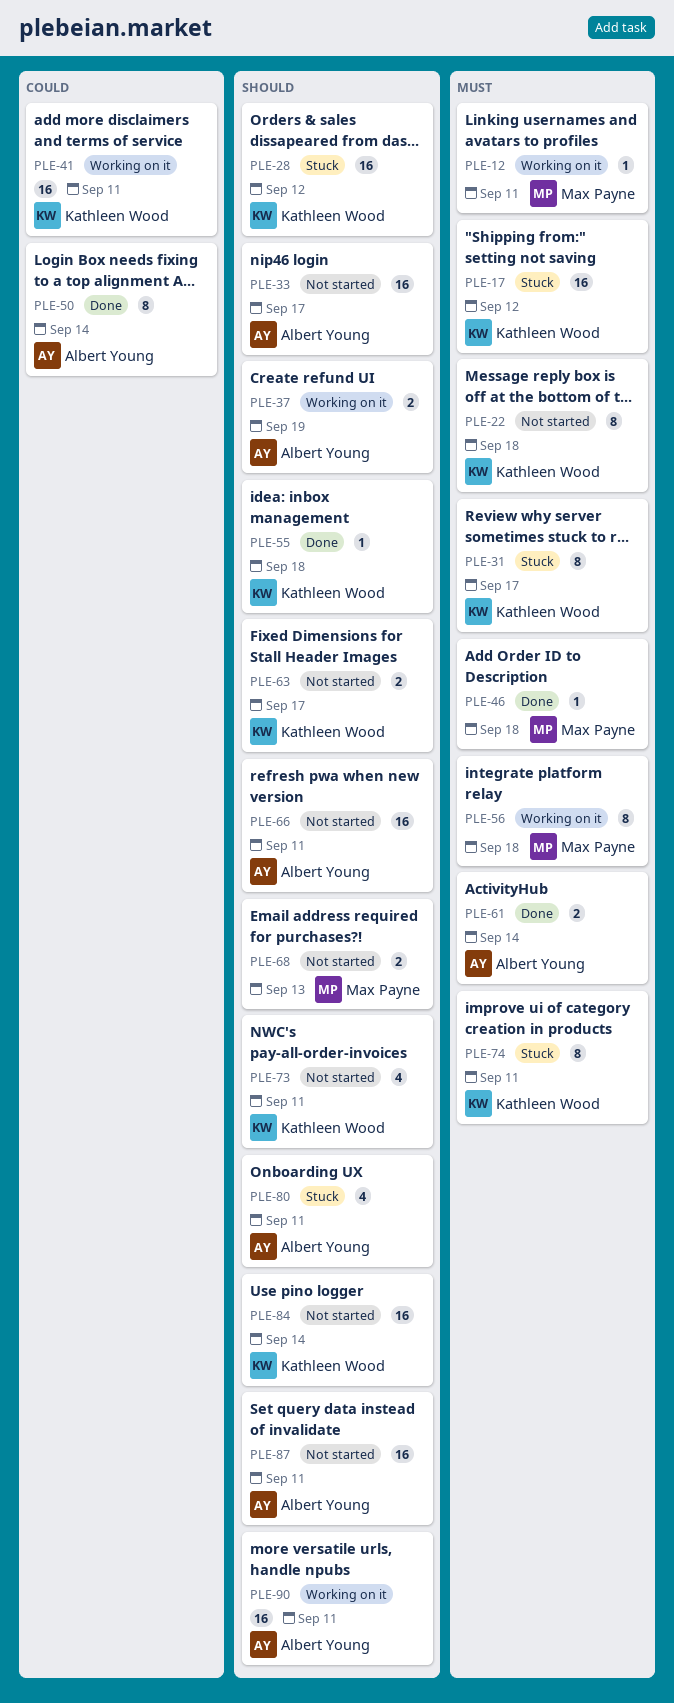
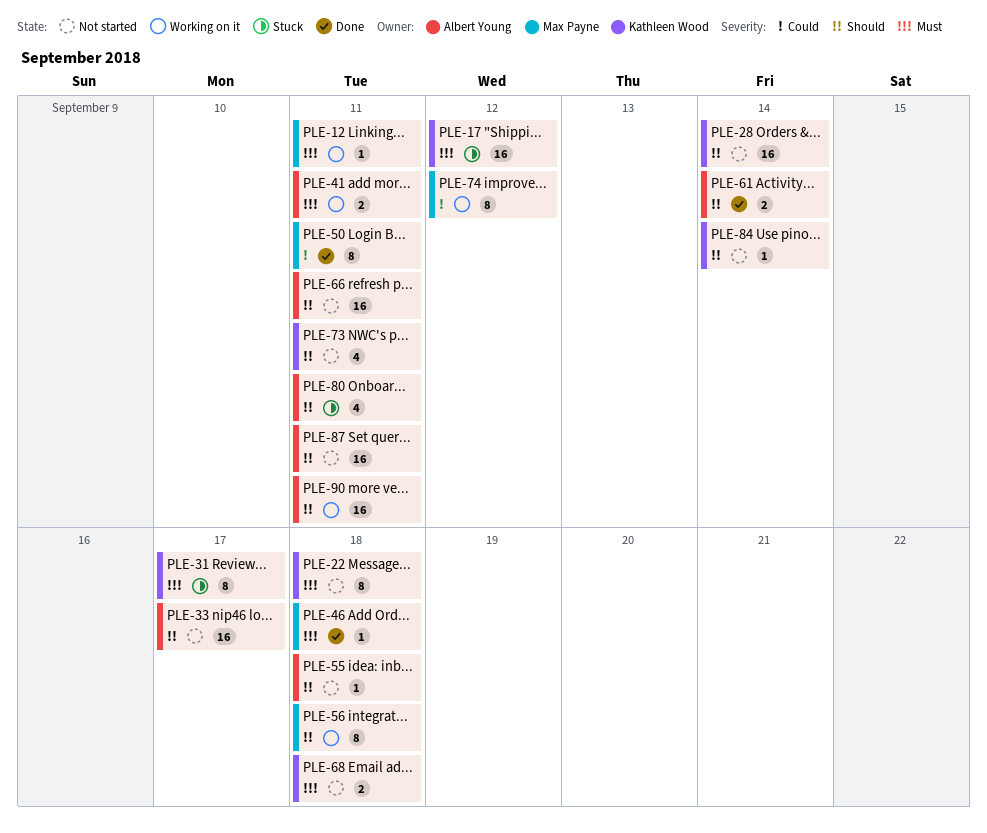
PLE-28, status: Stuck -> Not started
PLE-28, due: Sep 12 -> Sep 14
PLE-37: present -> none
PLE-41, owner: Kathleen Wood -> Albert Young
PLE-41, priority: Could -> Must
PLE-41, estimate: 16 -> 2
PLE-50, owner: Albert Young -> Max Payne
PLE-50, due: Sep 14 -> Sep 11
PLE-55, status: Done -> Not started
PLE-55, owner: Kathleen Wood -> Albert Young
PLE-56, priority: Must -> Should
PLE-61, priority: Must -> Should
PLE-63: present -> none
PLE-68, owner: Max Payne -> Kathleen Wood
PLE-68, priority: Should -> Must
PLE-68, due: Sep 13 -> Sep 18
PLE-74, status: Stuck -> Working on it
PLE-74, owner: Kathleen Wood -> Max Payne
PLE-74, priority: Must -> Could
PLE-74, due: Sep 11 -> Sep 12
PLE-84, estimate: 16 -> 1

